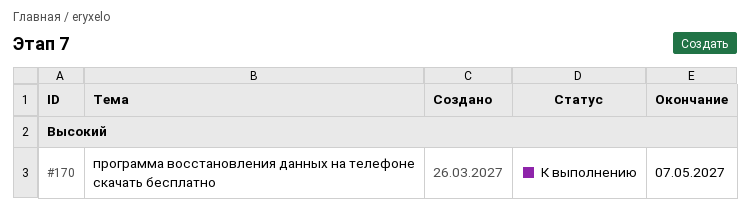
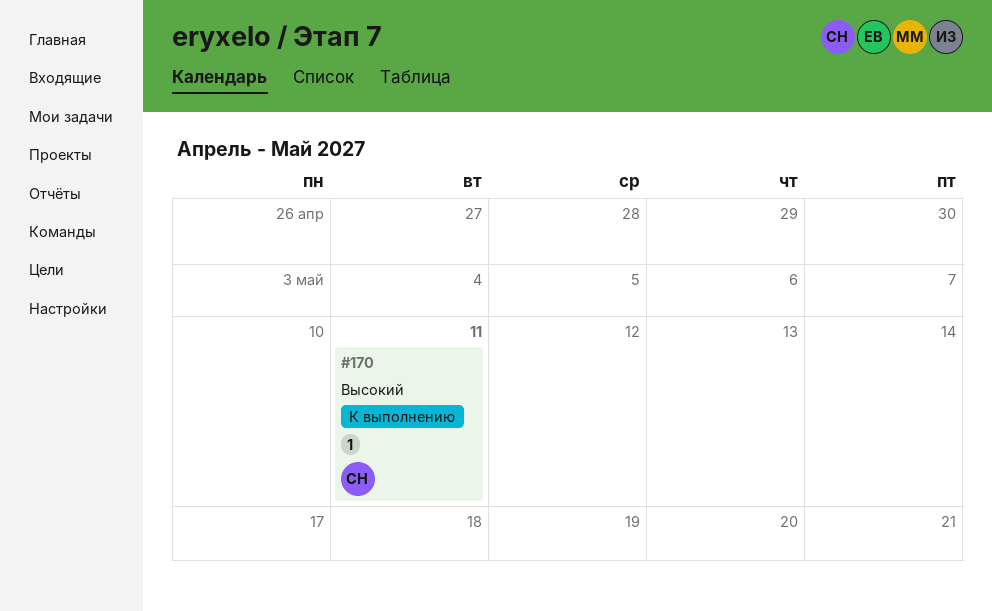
#170, due: May 7 -> May 11

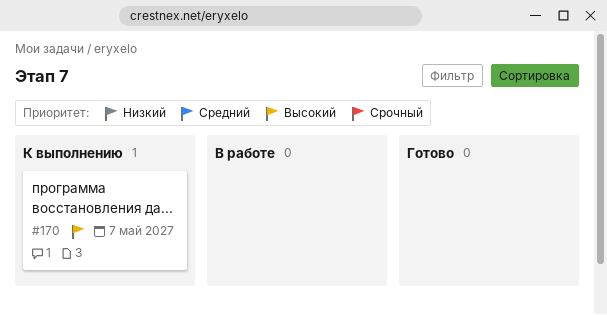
#170, due: May 11 -> May 7

